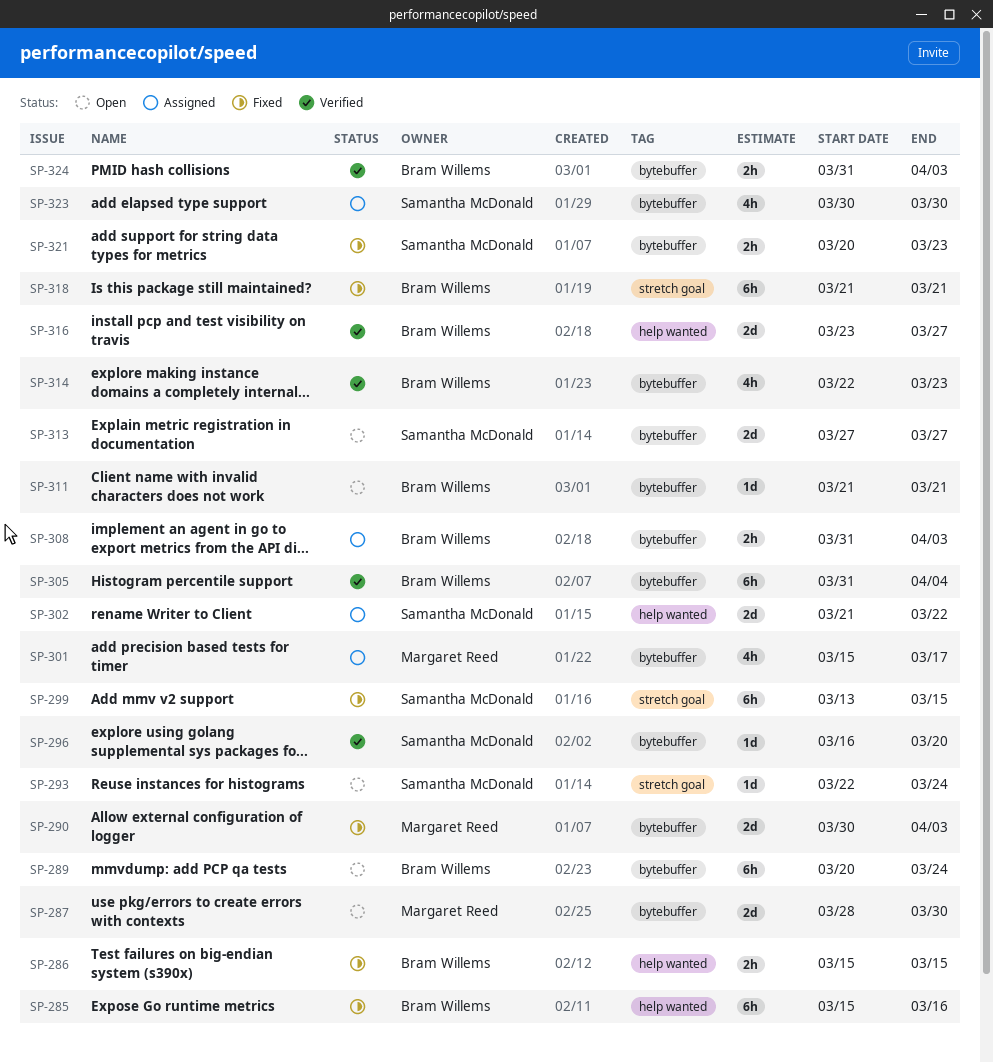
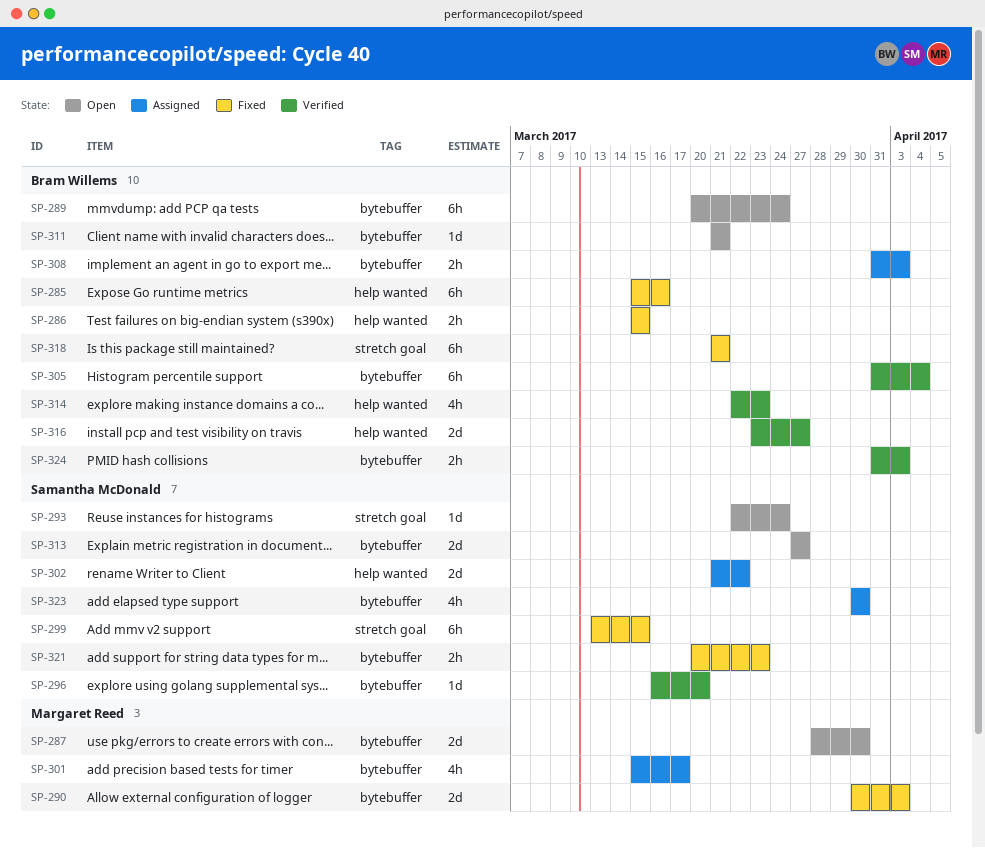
SP-314, label: bytebuffer -> help wanted

